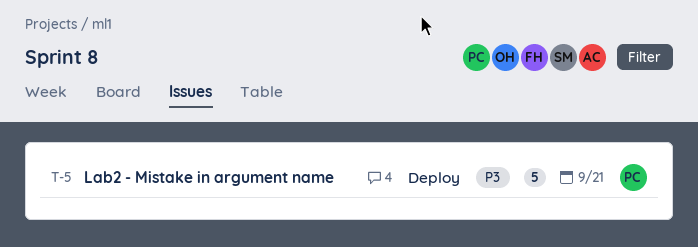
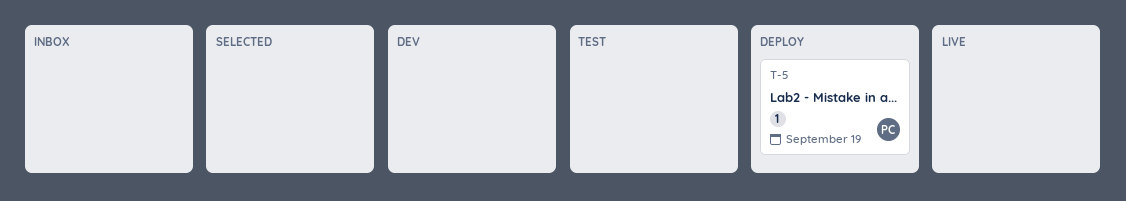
T-5, estimate: 5 -> 1
T-5, due: Sep 21 -> Sep 19

